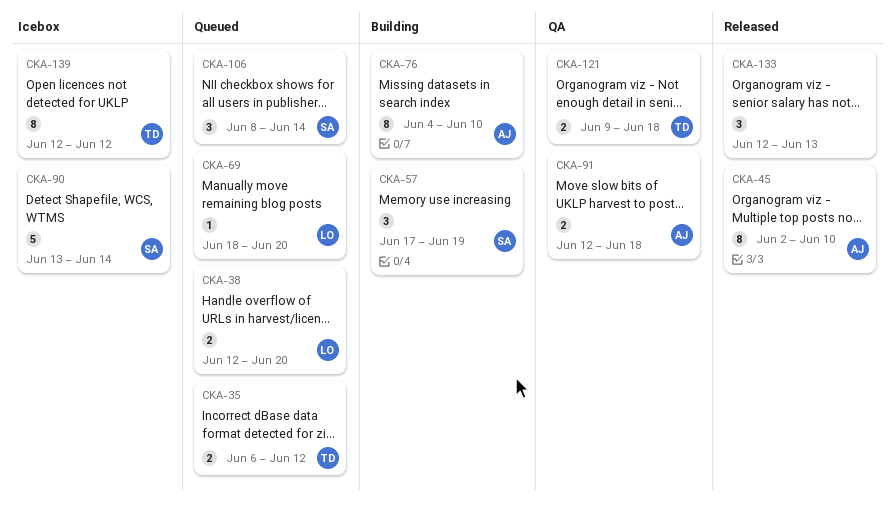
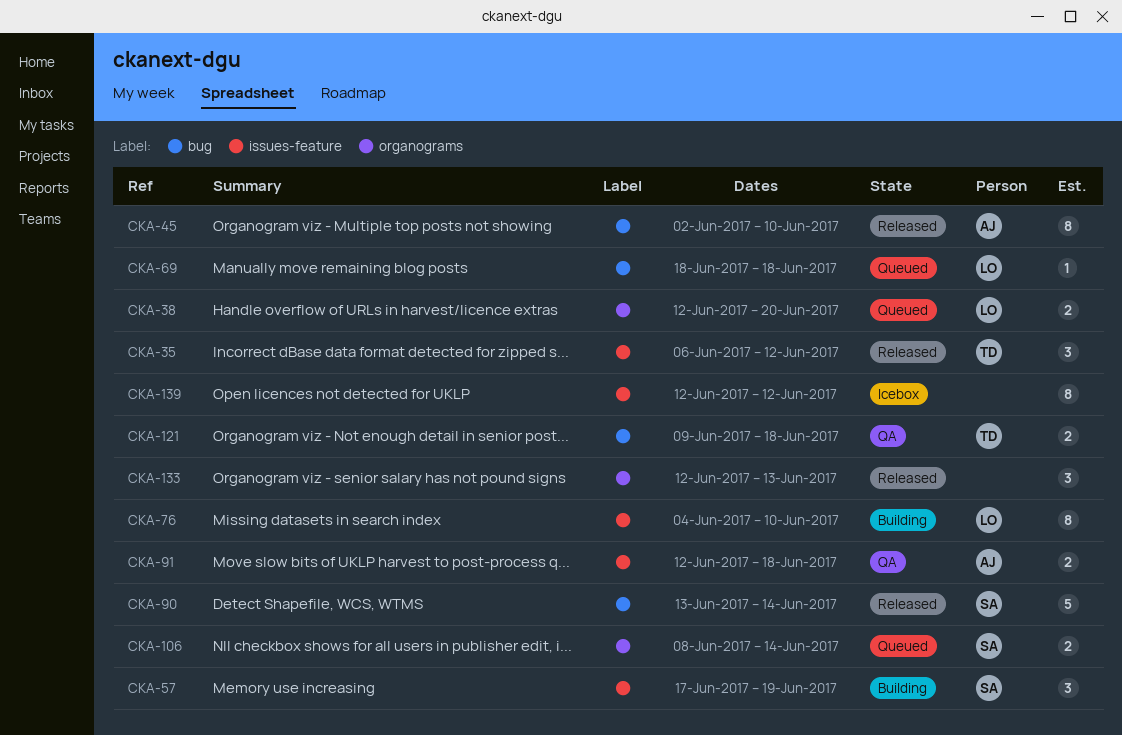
CKA-35, status: Queued -> Released
CKA-35, estimate: 2 -> 3
CKA-69, due: Jun 20 -> Jun 18
CKA-76, owner: AJ -> LO
CKA-90, status: Icebox -> Released
CKA-106, estimate: 3 -> 2
CKA-139, owner: TD -> none

